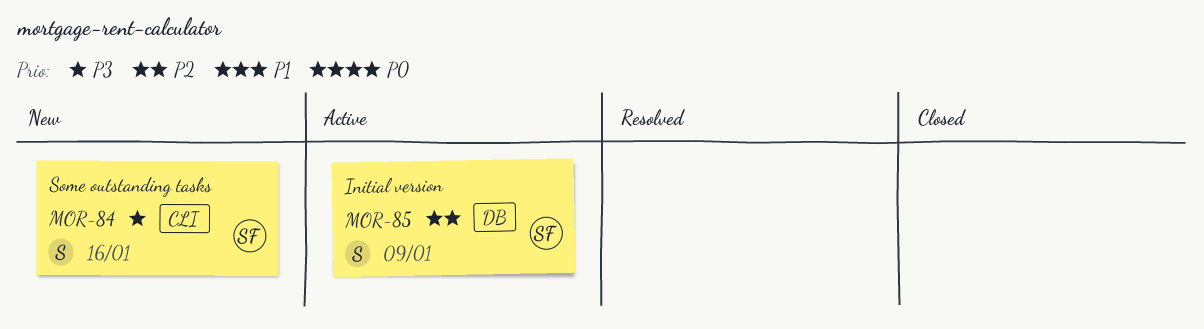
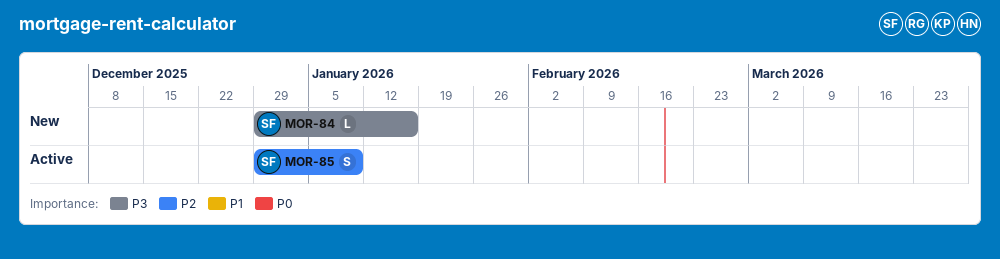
MOR-84, estimate: S -> L

